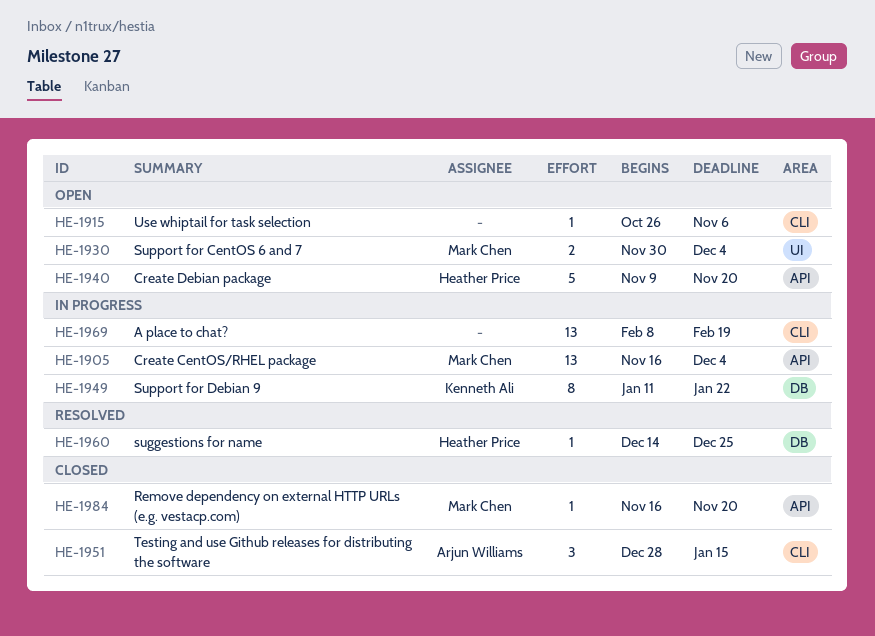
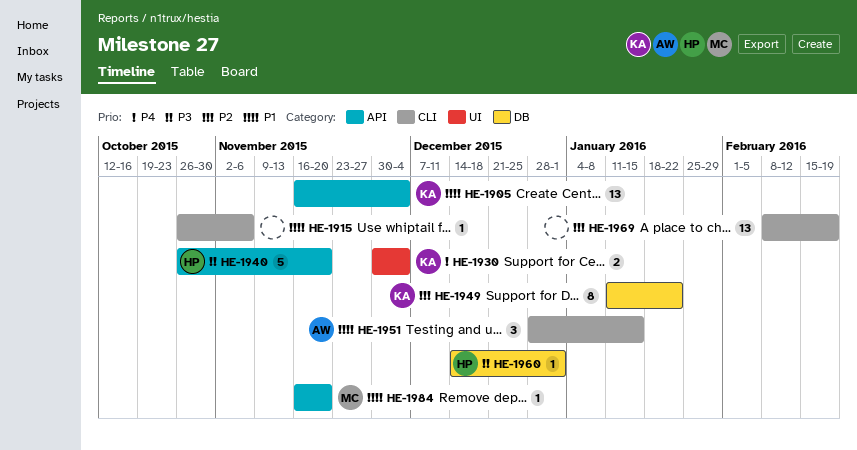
HE-1905, owner: Mark Chen -> Kenneth Ali
HE-1930, owner: Mark Chen -> Kenneth Ali
HE-1940, start: Nov 9 -> Oct 26
HE-1960, due: Dec 25 -> Jan 1

